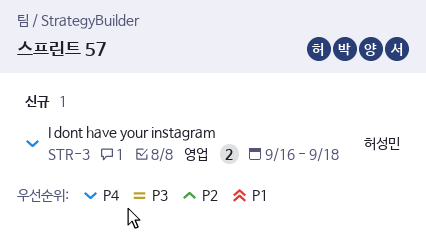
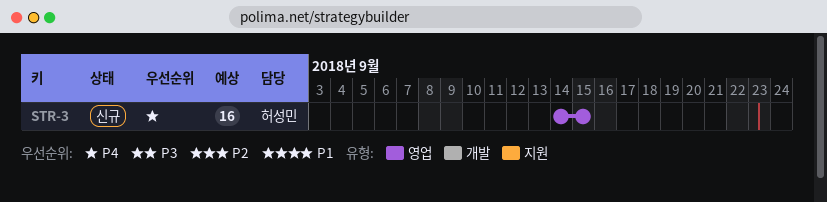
STR-3, estimate: 2 -> 16
STR-3, start: Sep 16 -> Sep 14
STR-3, due: Sep 18 -> Sep 15

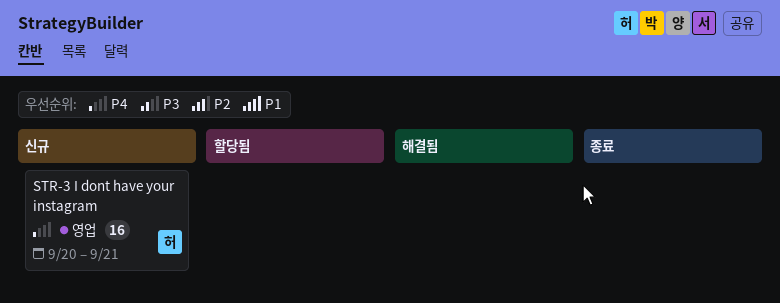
STR-3, start: Sep 14 -> Sep 20
STR-3, due: Sep 15 -> Sep 21

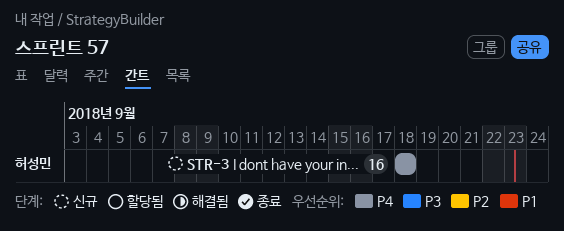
STR-3, start: Sep 20 -> Sep 18
STR-3, due: Sep 21 -> Sep 18

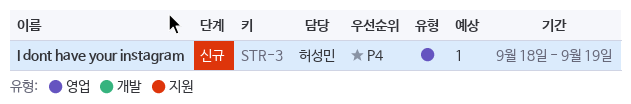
STR-3, estimate: 16 -> 1
STR-3, due: Sep 18 -> Sep 19

